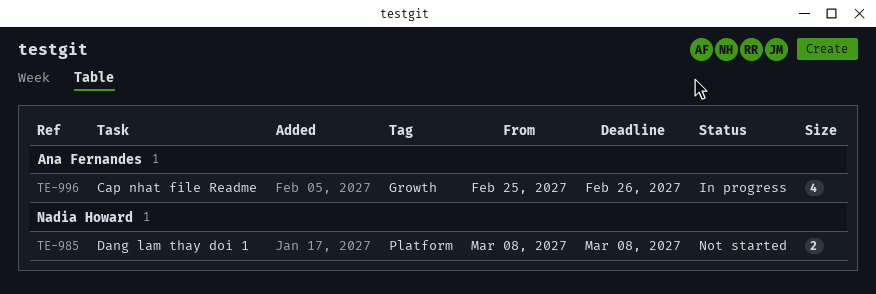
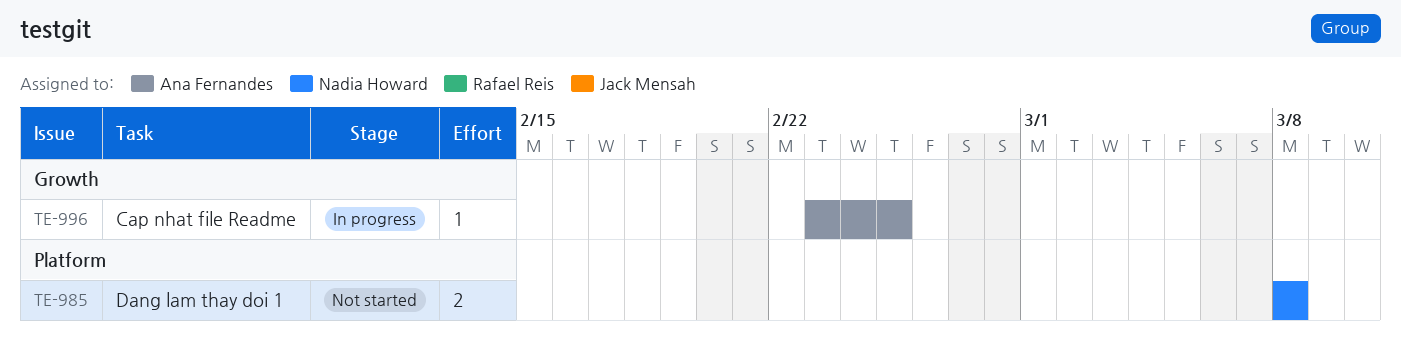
TE-996, estimate: 4 -> 1
TE-996, start: Feb 25 -> Feb 23
TE-996, due: Feb 26 -> Feb 25

